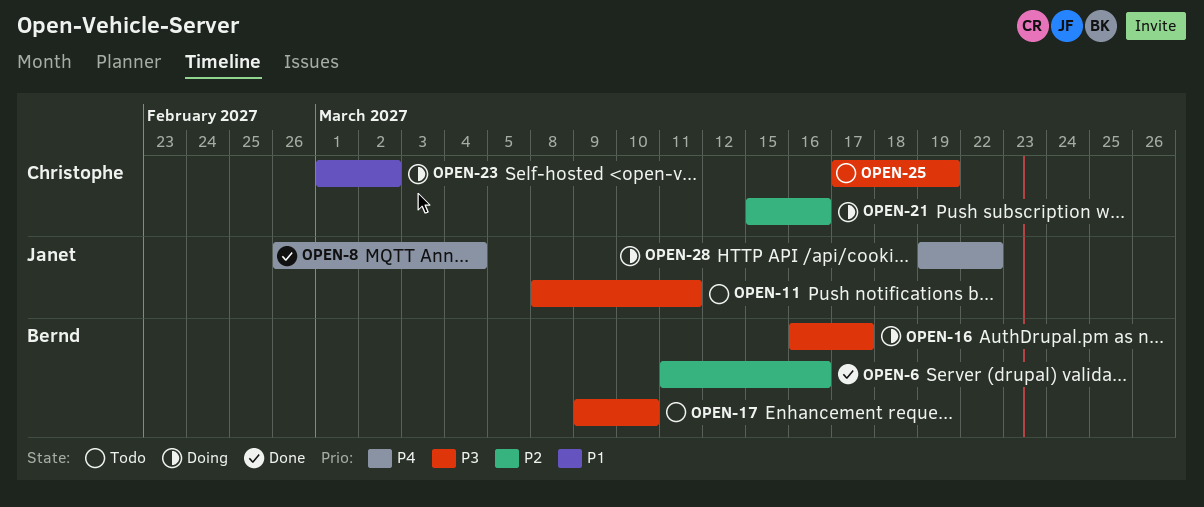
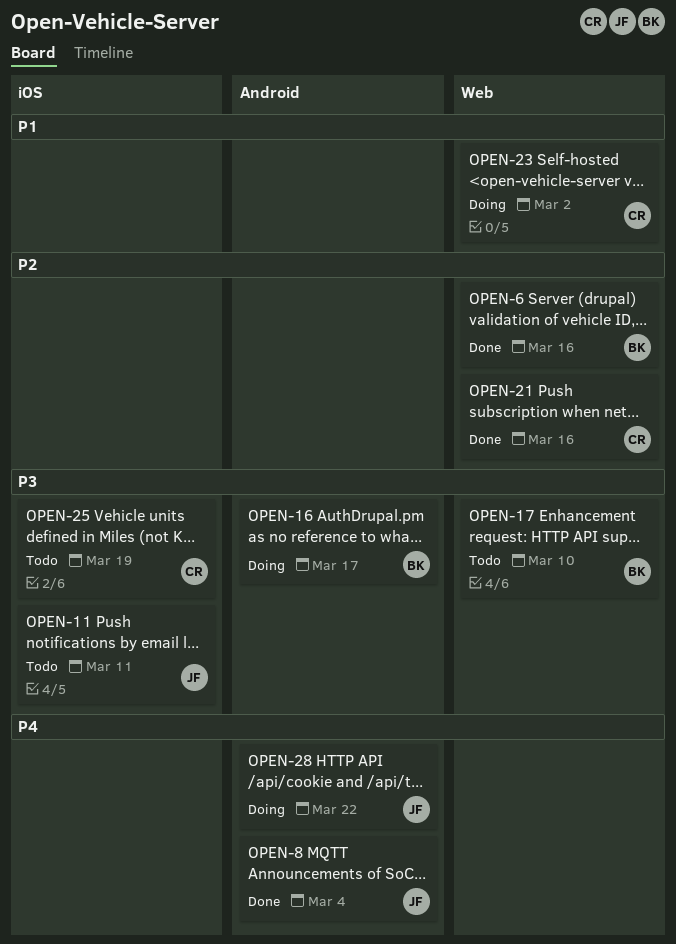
OPEN-21, status: Doing -> Done

